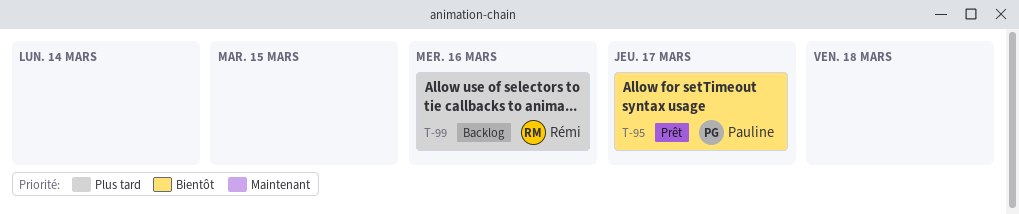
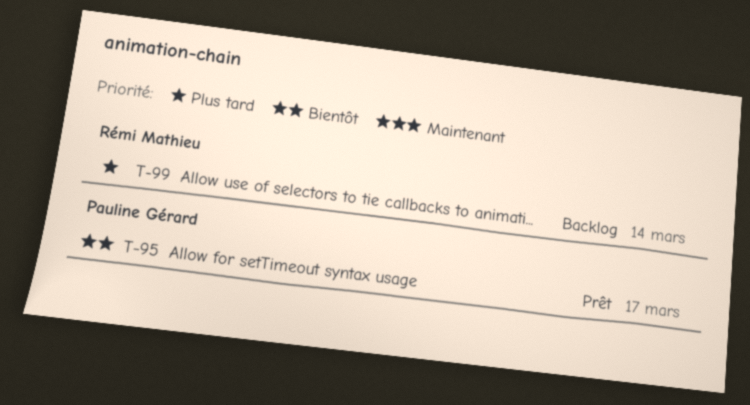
T-99, due: Mar 16 -> Mar 14

